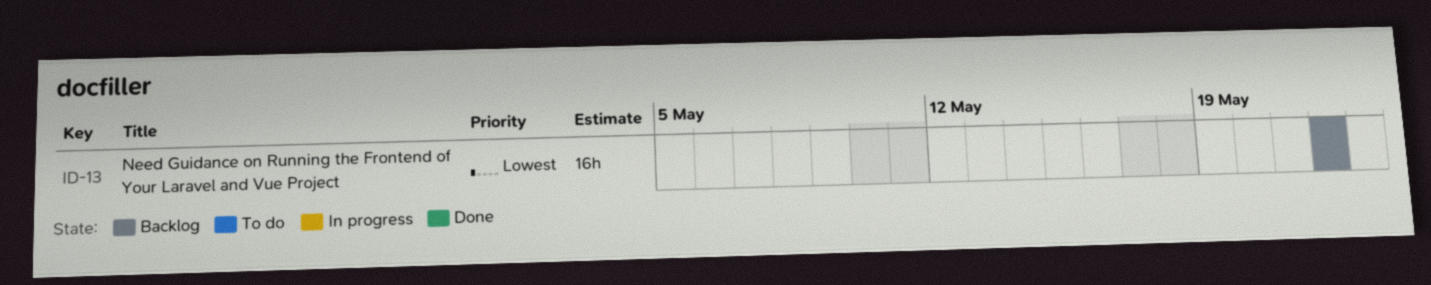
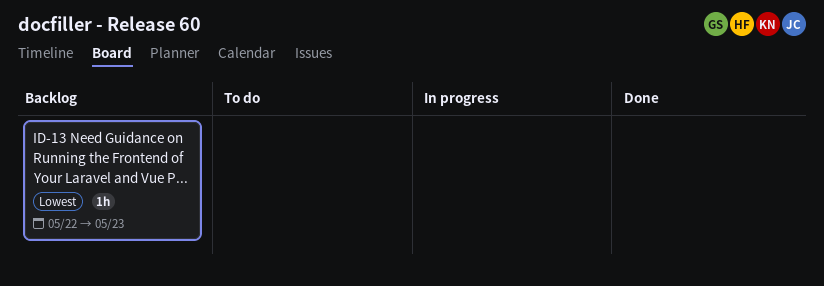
ID-13, estimate: 16h -> 1h
ID-13, due: May 22 -> May 23

